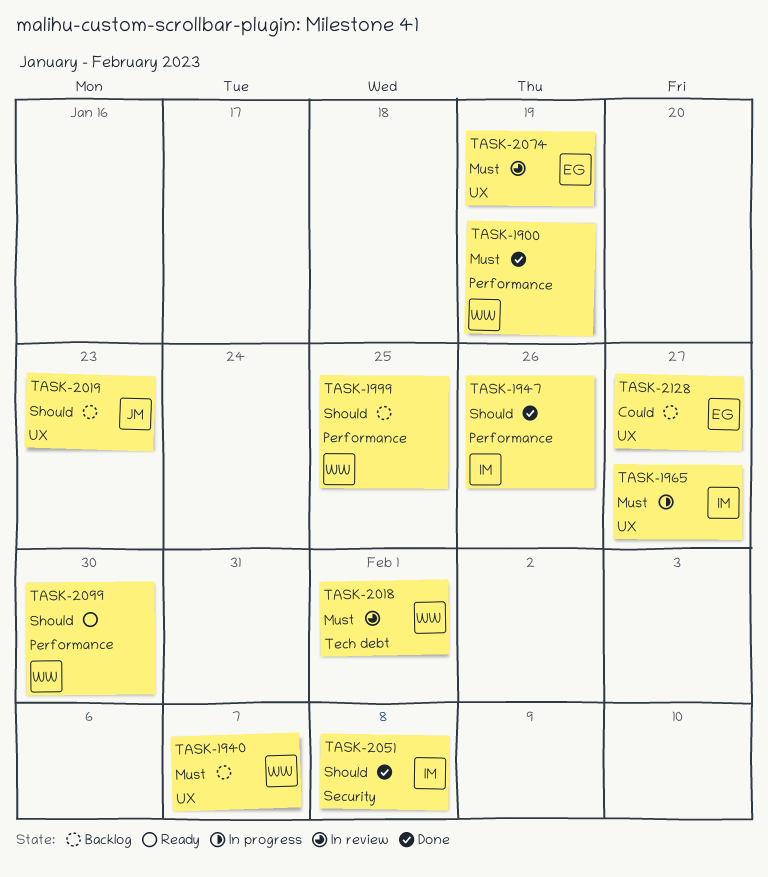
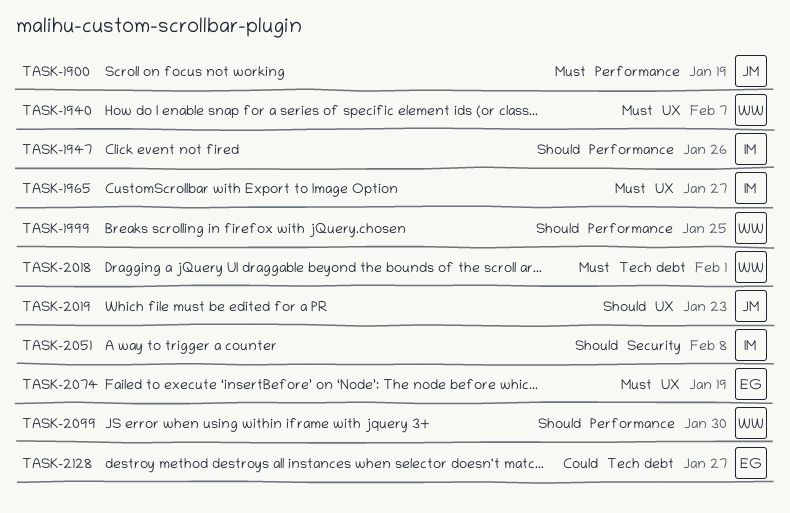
TASK-1900, owner: WW -> JM
TASK-2128, label: UX -> Tech debt

